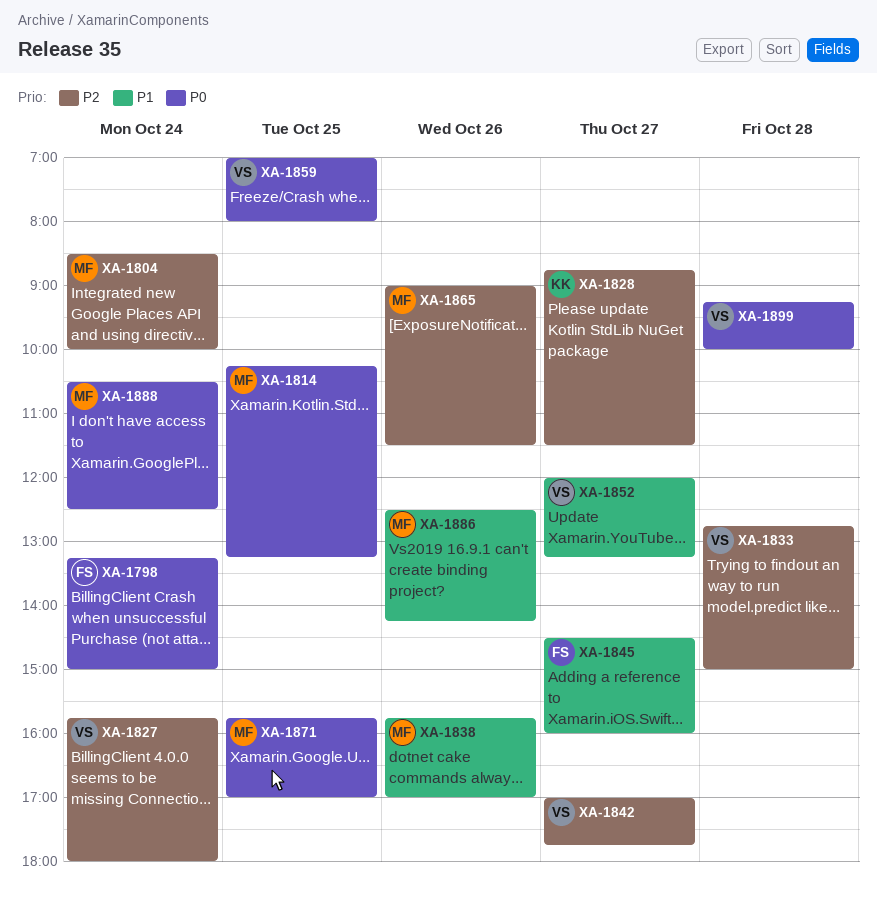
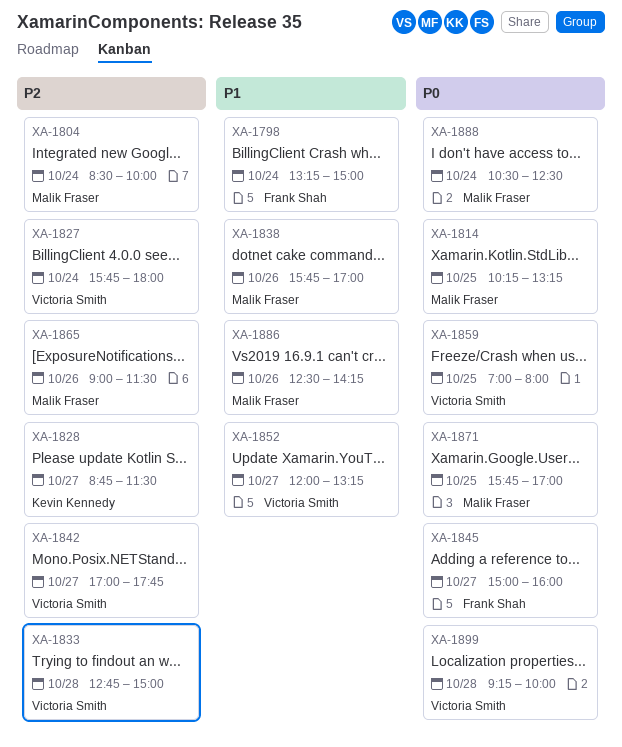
XA-1798, priority: P0 -> P1
XA-1845, priority: P1 -> P0
XA-1845, begins: 14:30 -> 15:00

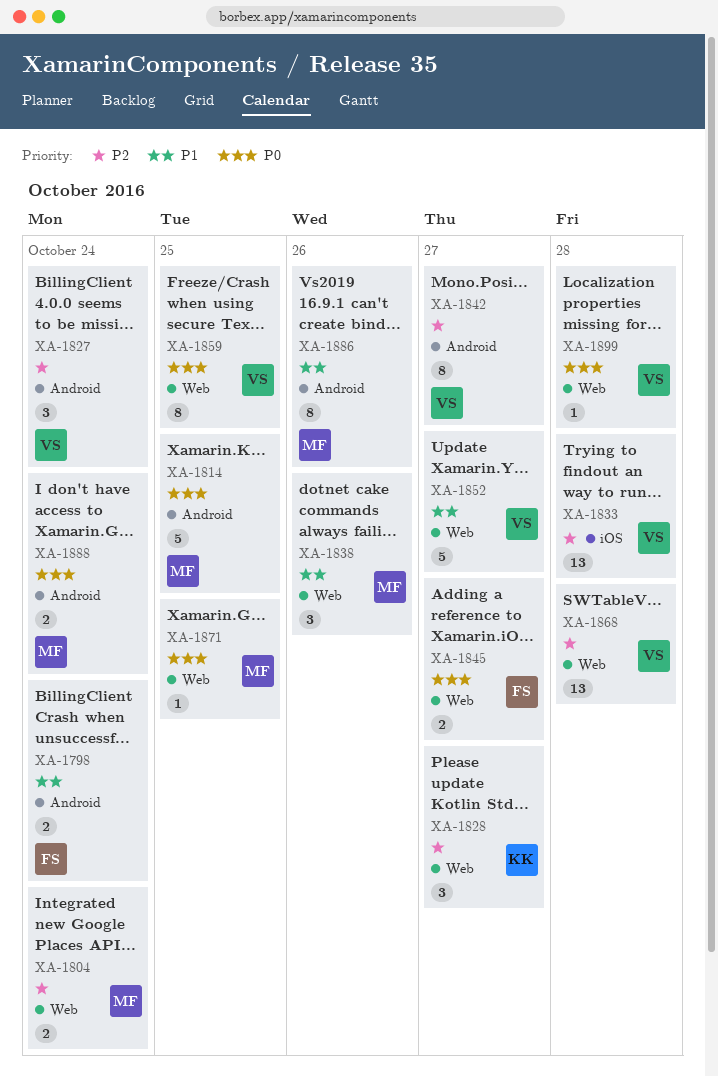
XA-1865: present -> none
XA-1868: none -> present

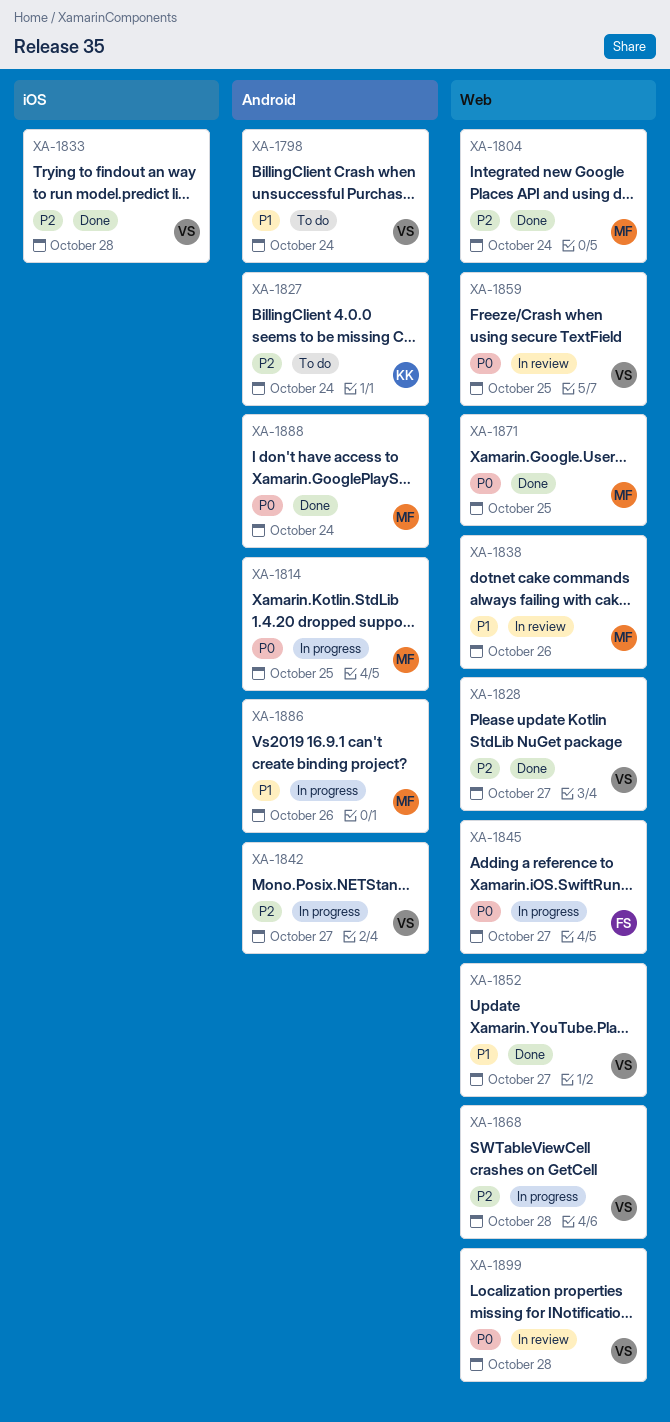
XA-1798, owner: FS -> VS
XA-1827, owner: VS -> KK
XA-1828, owner: KK -> VS

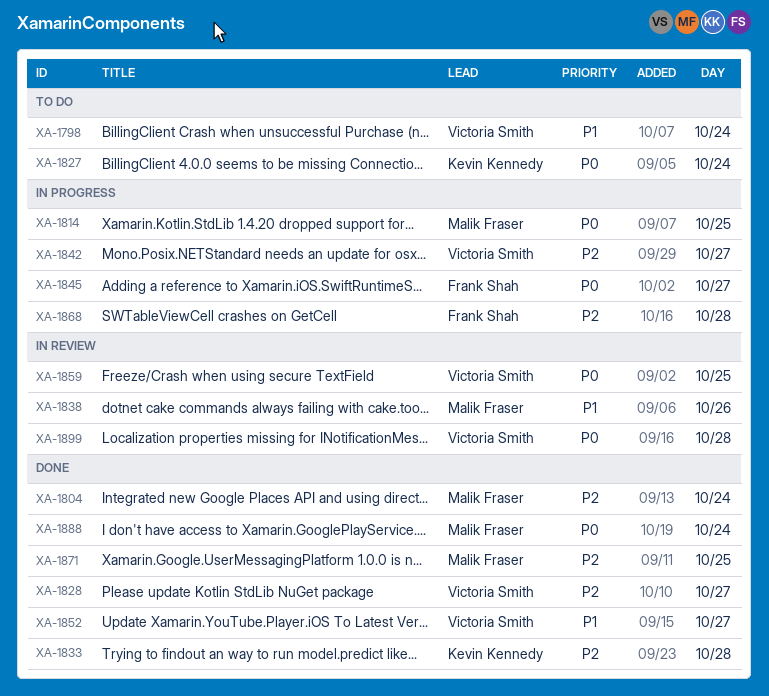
XA-1827, priority: P2 -> P0
XA-1833, owner: Victoria Smith -> Kevin Kennedy
XA-1868, owner: Victoria Smith -> Frank Shah
XA-1871, priority: P0 -> P2
XA-1886: present -> none

